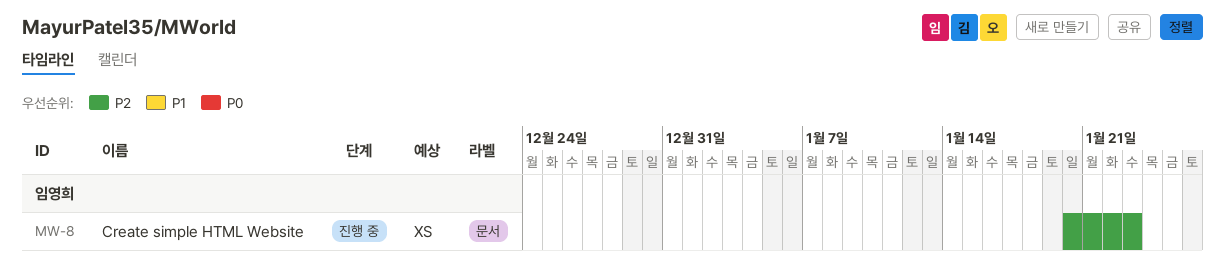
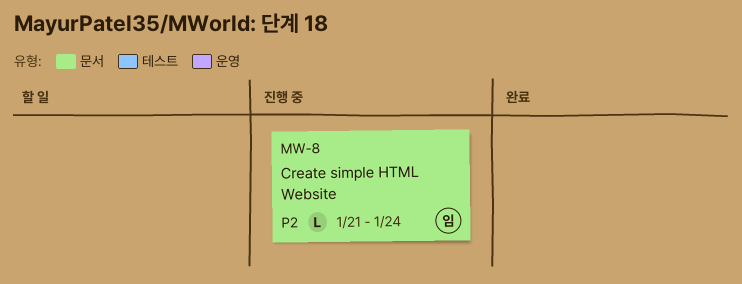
MW-8, estimate: XS -> L
MW-8, start: Jan 20 -> Jan 21
MW-8, due: Jan 23 -> Jan 24

